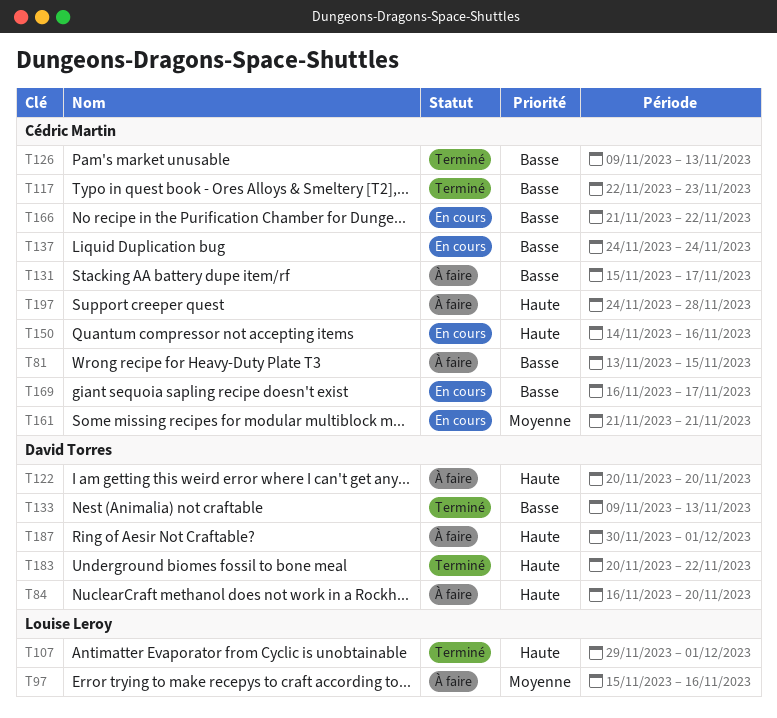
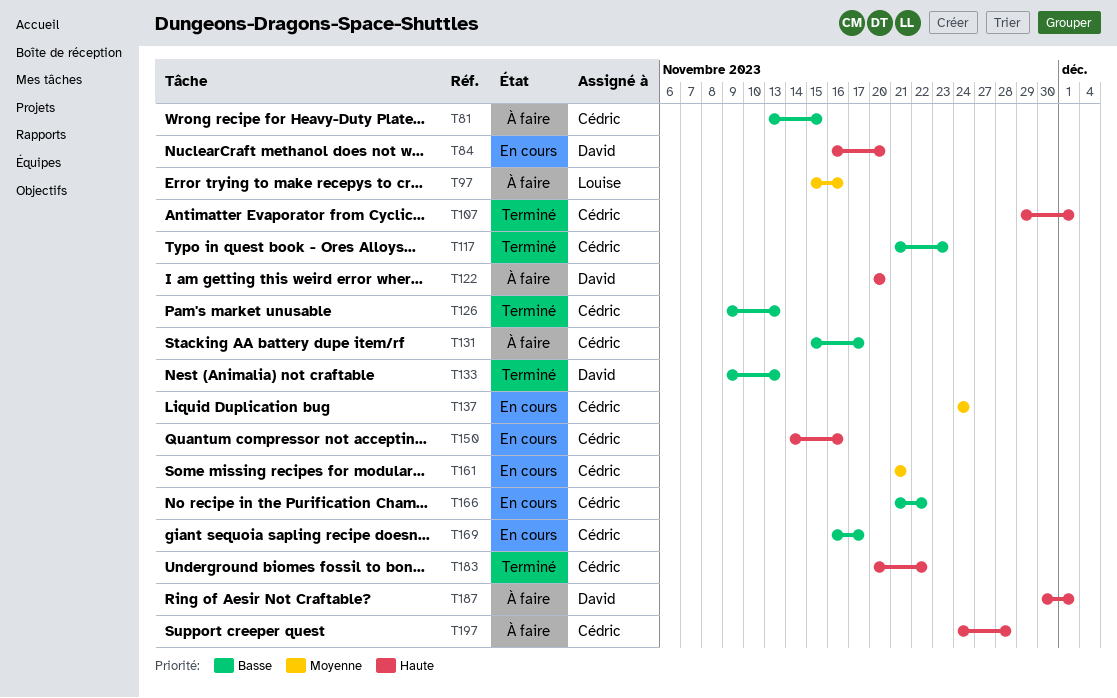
T84, status: À faire -> En cours
T107, owner: Louise Leroy -> Cédric Martin
T117, start: Nov 22 -> Nov 21
T137, priority: Basse -> Moyenne
T183, owner: David Torres -> Cédric Martin

